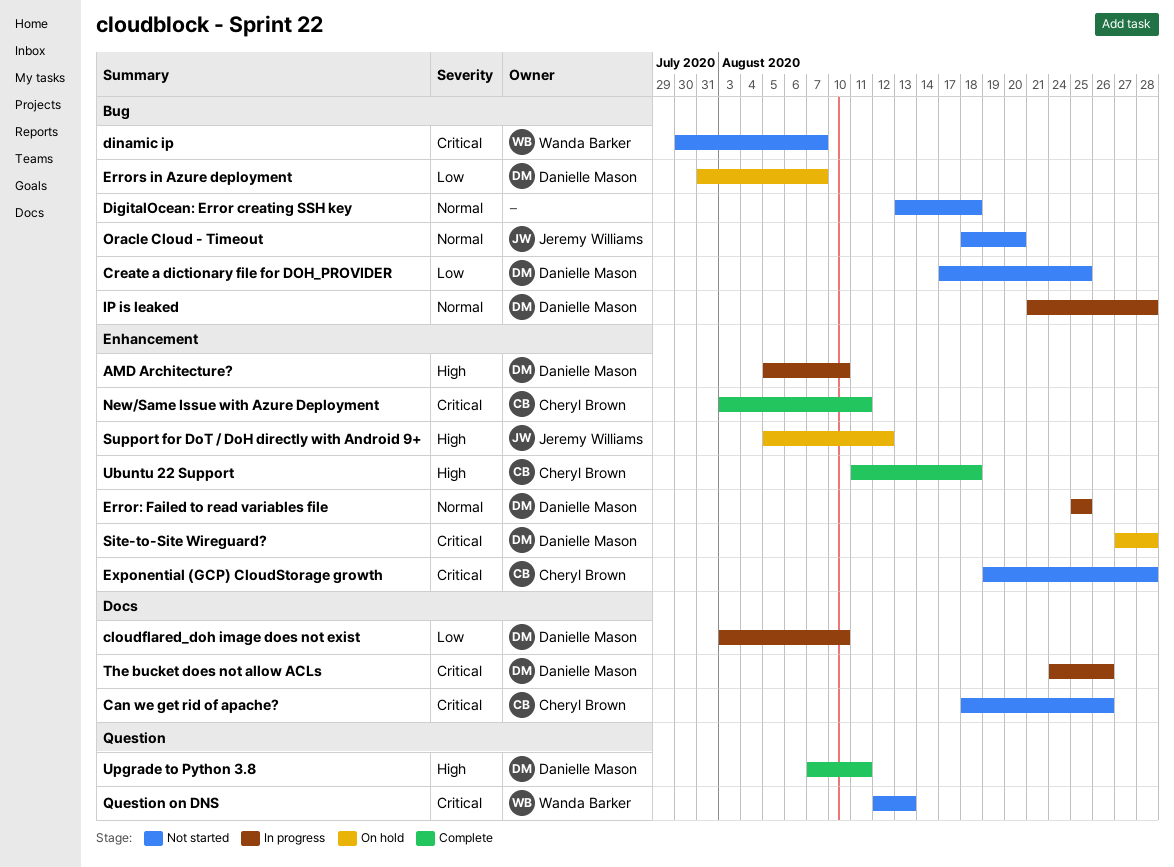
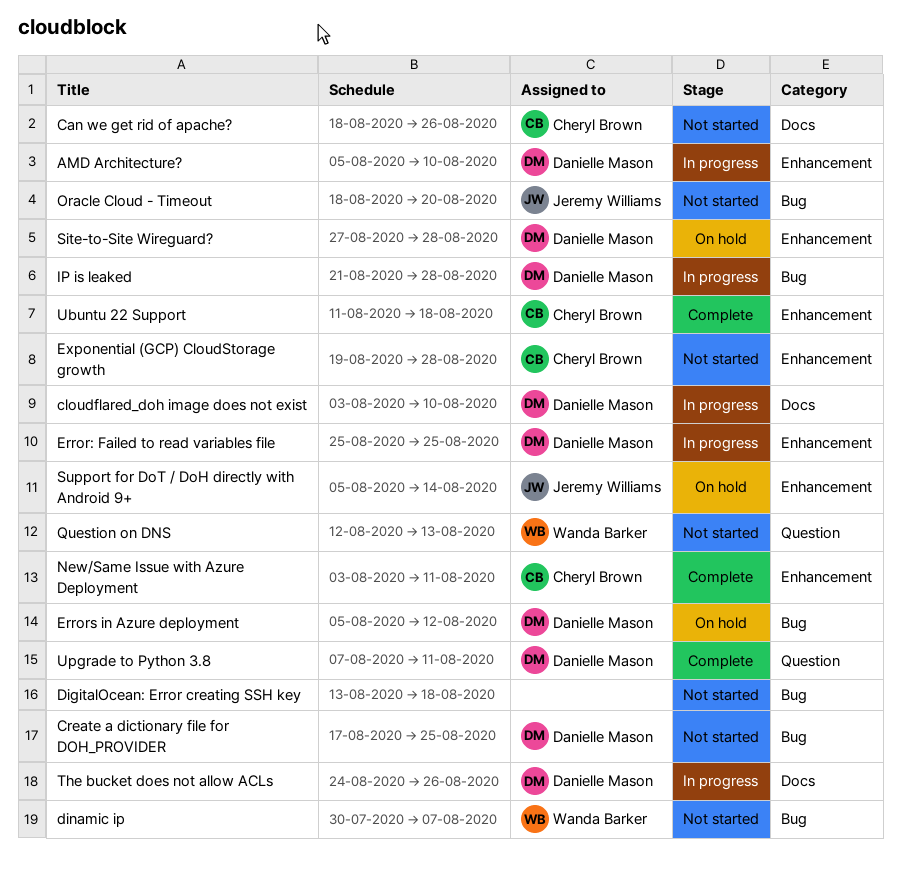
Errors in Azure deployment, start: Jul 31 -> Aug 5
Errors in Azure deployment, due: Aug 7 -> Aug 12
Support for DoT / DoH directly with Android 9+, due: Aug 12 -> Aug 14

